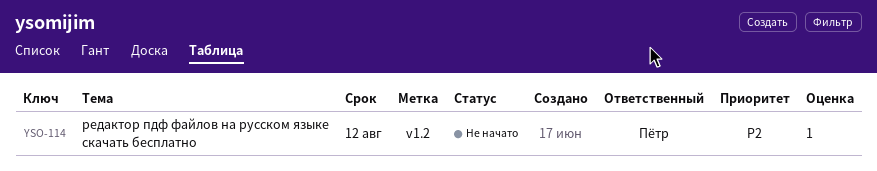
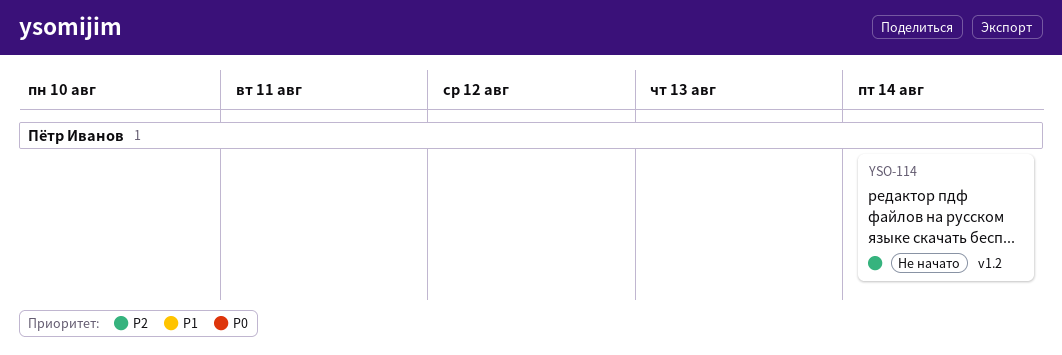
YSO-114, due: Aug 12 -> Aug 14

